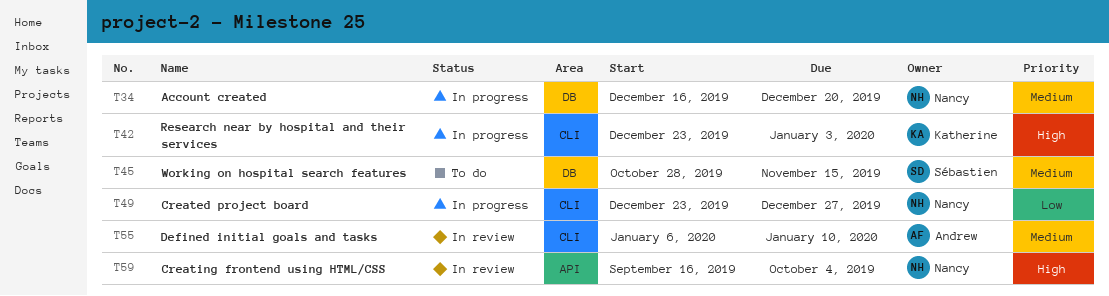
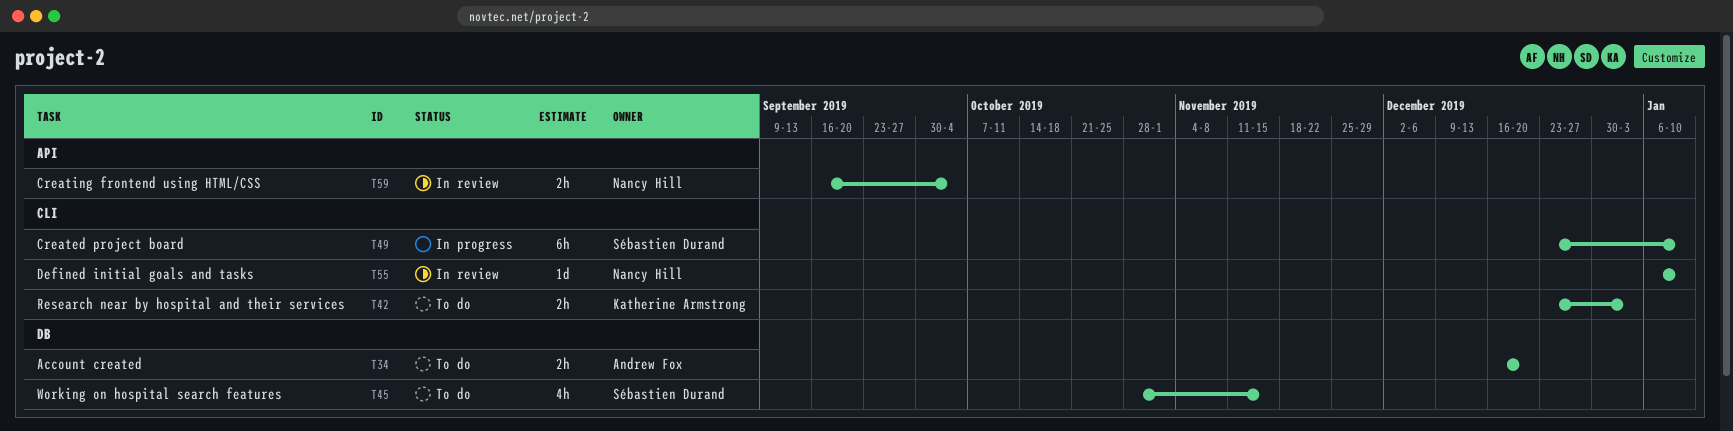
T34, status: In progress -> To do
T34, owner: Nancy Hill -> Andrew Fox
T42, status: In progress -> To do
T49, owner: Nancy Hill -> Sébastien Durand
T49, due: Dec 27 -> Jan 10
T55, owner: Andrew Fox -> Nancy Hill

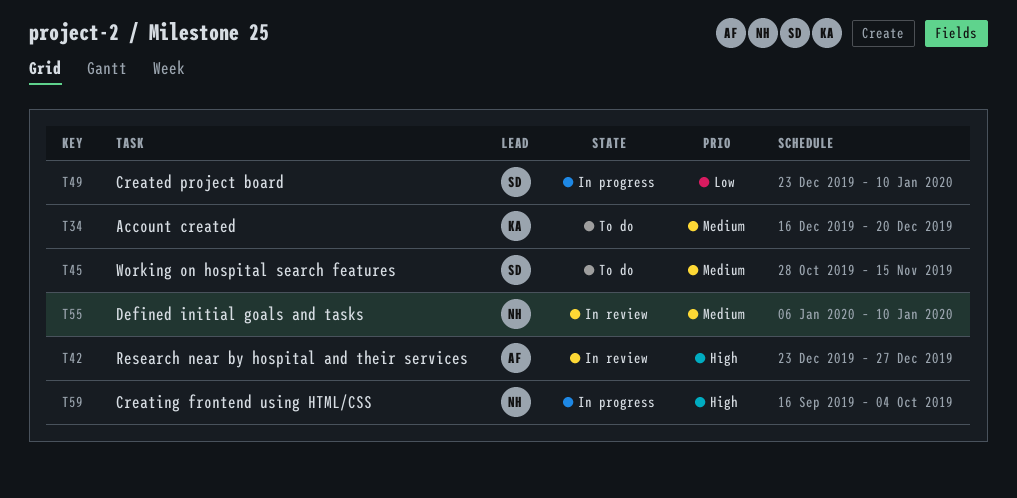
T34, owner: Andrew Fox -> Katherine Armstrong
T42, status: To do -> In review
T42, owner: Katherine Armstrong -> Andrew Fox
T42, due: Jan 3 -> Dec 27
T59, status: In review -> In progress

